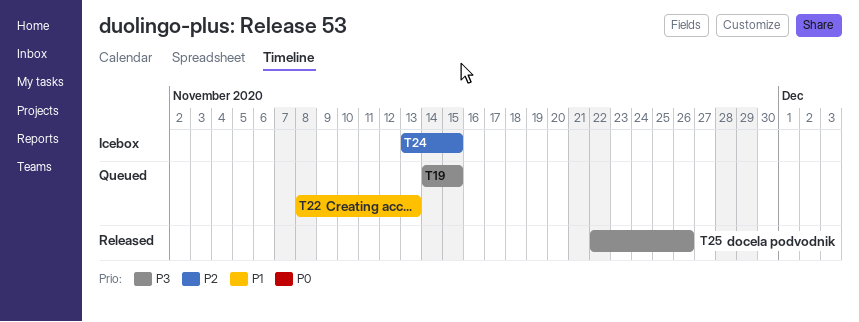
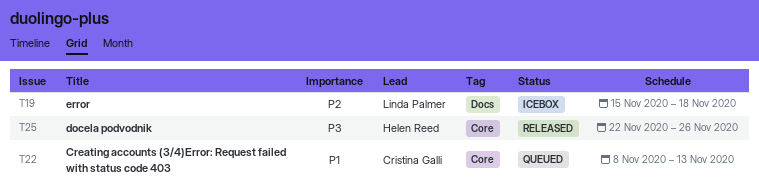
T19, status: Queued -> Icebox
T19, priority: P3 -> P2
T19, start: Nov 14 -> Nov 15
T19, due: Nov 15 -> Nov 18
T24: present -> none

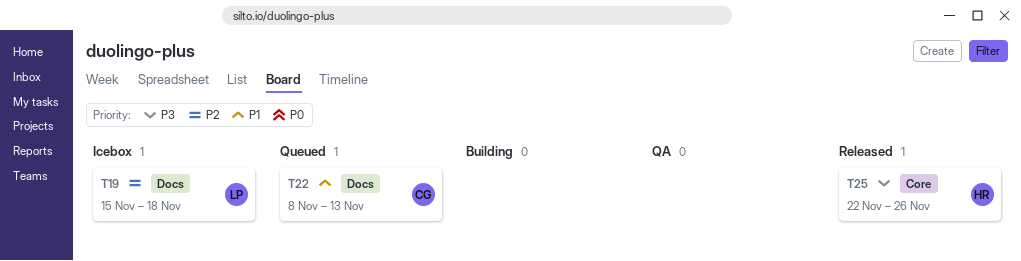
T22, label: Core -> Docs

